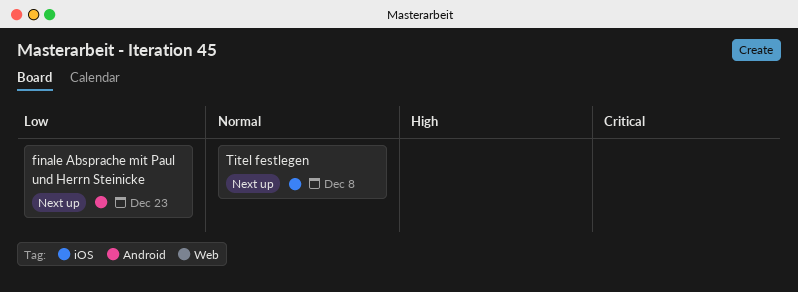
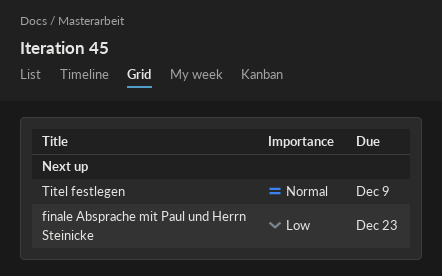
Titel festlegen, due: Dec 8 -> Dec 9

